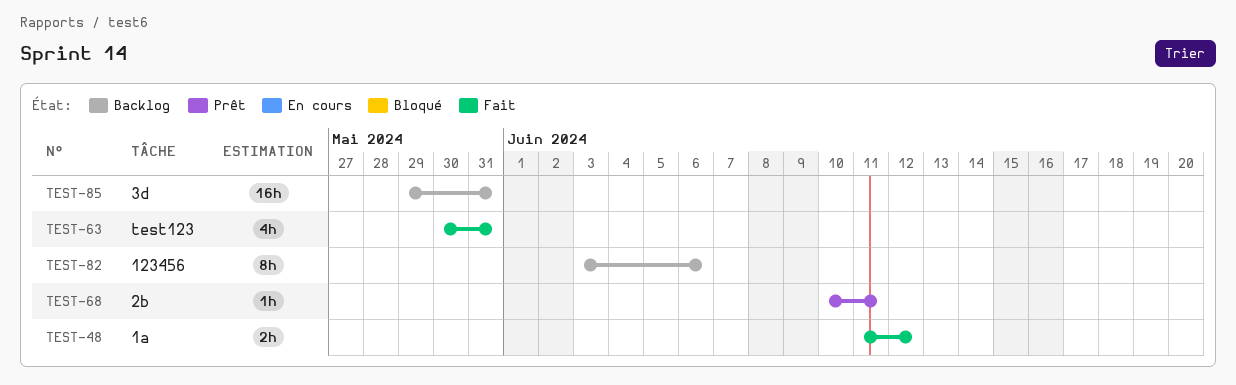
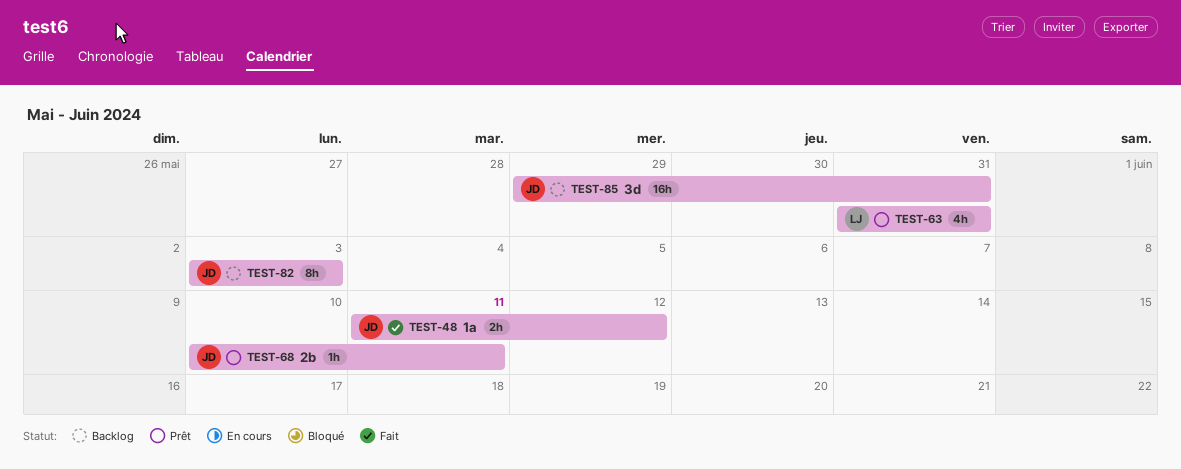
TEST-63, status: Fait -> Prêt
TEST-63, start: May 30 -> May 31
TEST-82, due: Jun 6 -> Jun 3

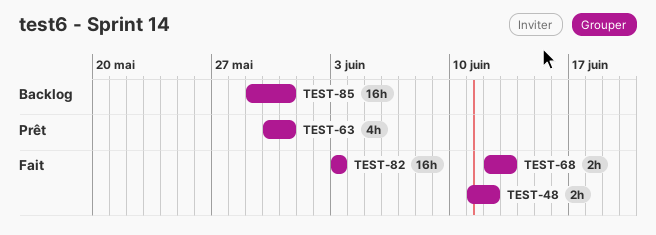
TEST-63, start: May 31 -> May 30
TEST-68, status: Prêt -> Fait
TEST-68, estimate: 1h -> 2h
TEST-68, start: Jun 10 -> Jun 12
TEST-68, due: Jun 11 -> Jun 13
TEST-82, status: Backlog -> Fait
TEST-82, estimate: 8h -> 16h

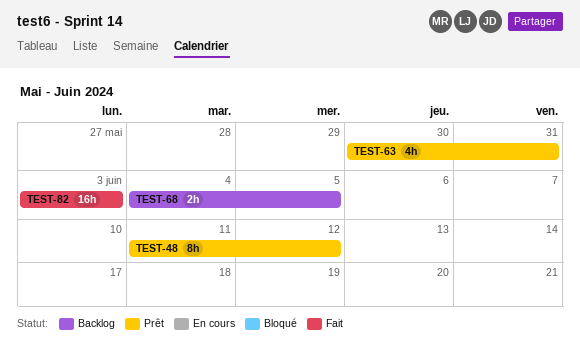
TEST-48, status: Fait -> Prêt
TEST-48, estimate: 2h -> 8h
TEST-68, status: Fait -> Backlog
TEST-68, start: Jun 12 -> Jun 4
TEST-68, due: Jun 13 -> Jun 5
TEST-85: present -> none

